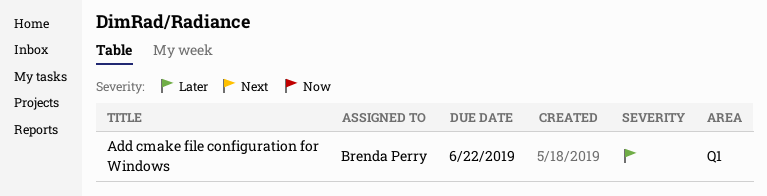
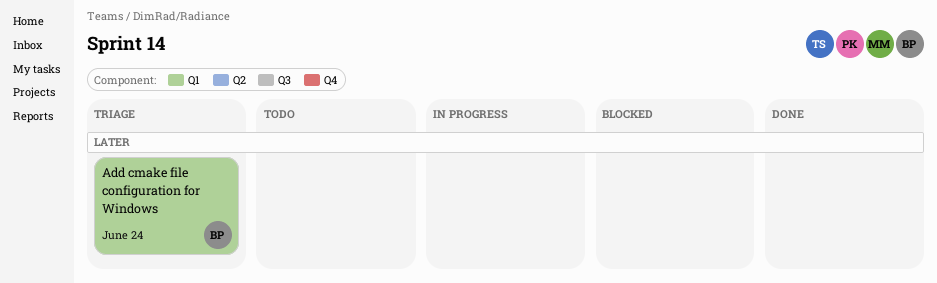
Add cmake file configuration for Windows, due: Jun 22 -> Jun 24

